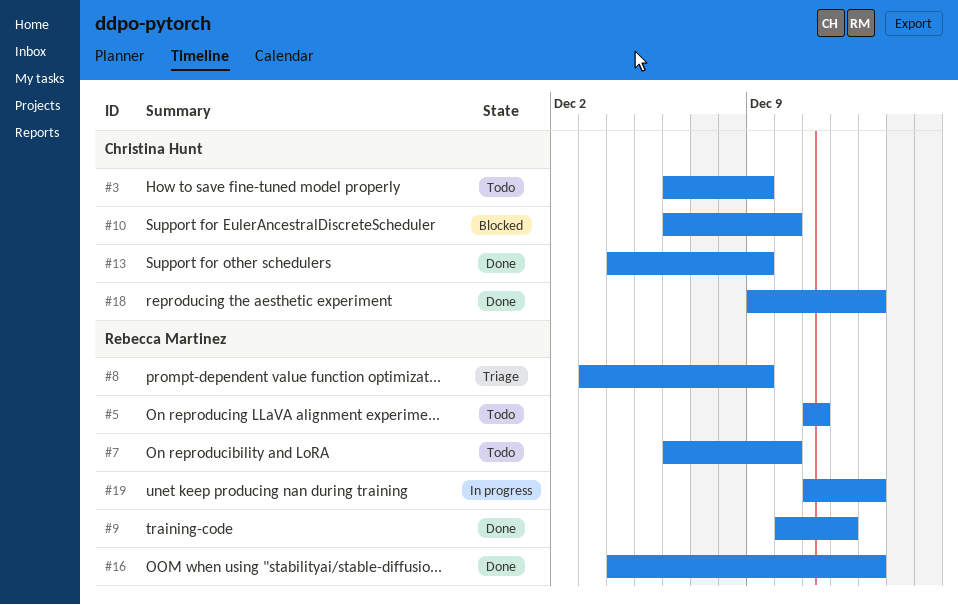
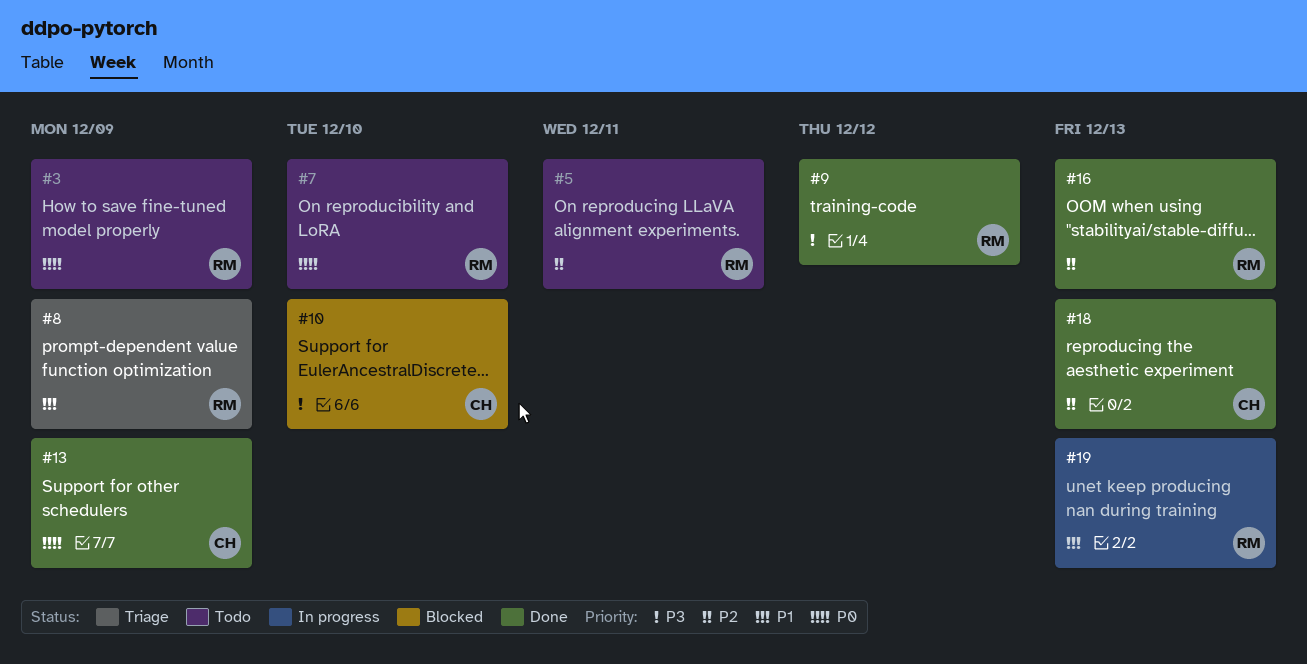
#3, owner: Christina Hunt -> Rebecca Martinez

